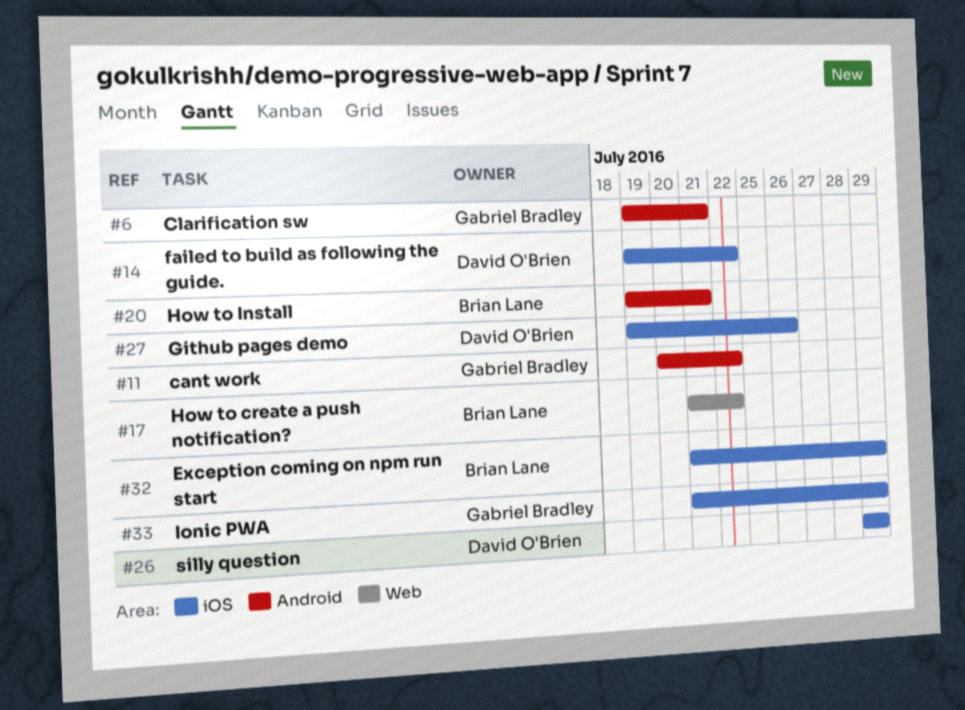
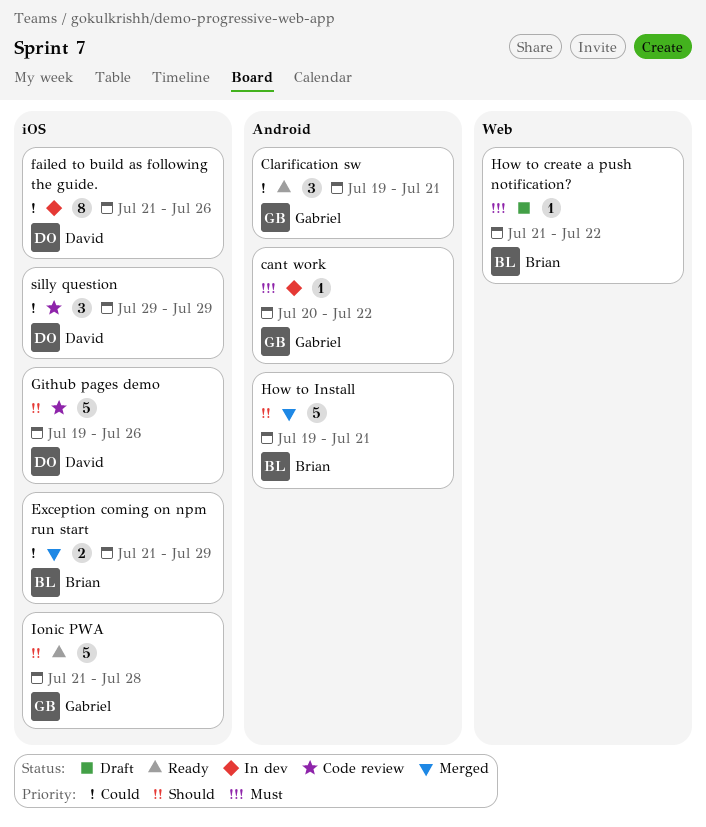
failed to build as following the guide., start: Jul 19 -> Jul 21
failed to build as following the guide., due: Jul 22 -> Jul 26
Ionic PWA, due: Jul 29 -> Jul 28

